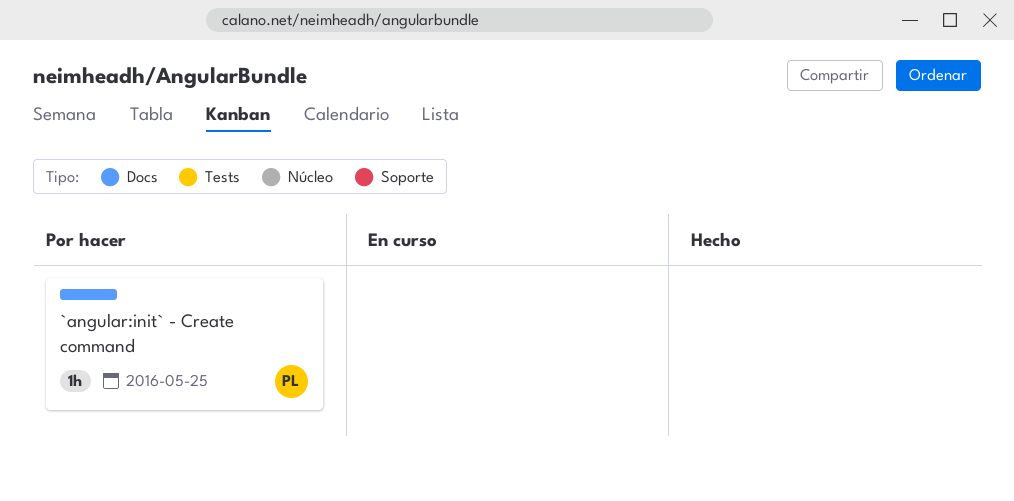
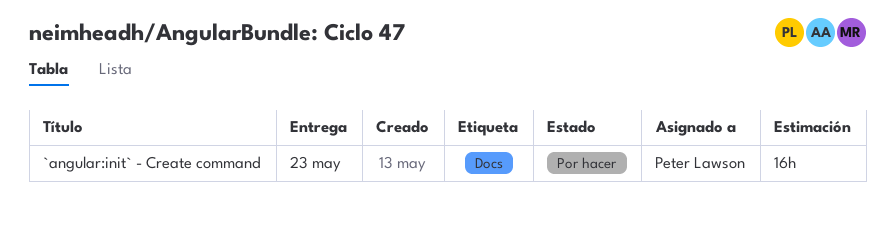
`angular:init` - Create command, estimate: 1h -> 16h
`angular:init` - Create command, due: May 25 -> May 23

